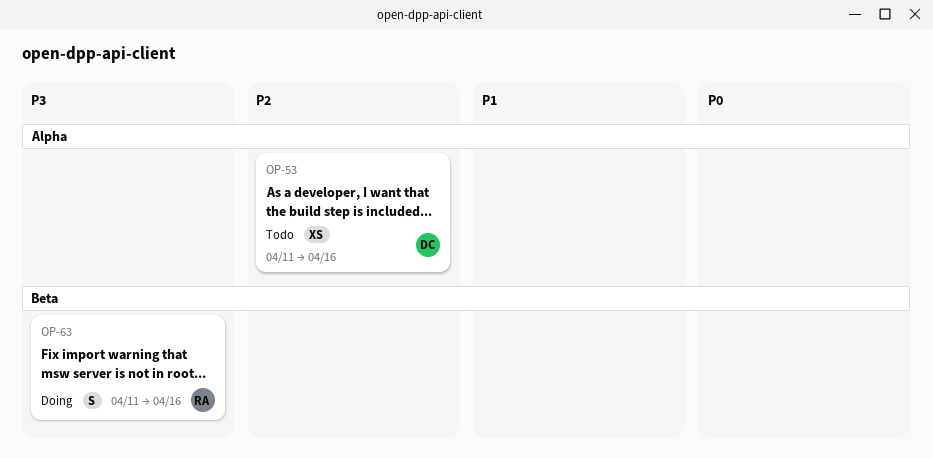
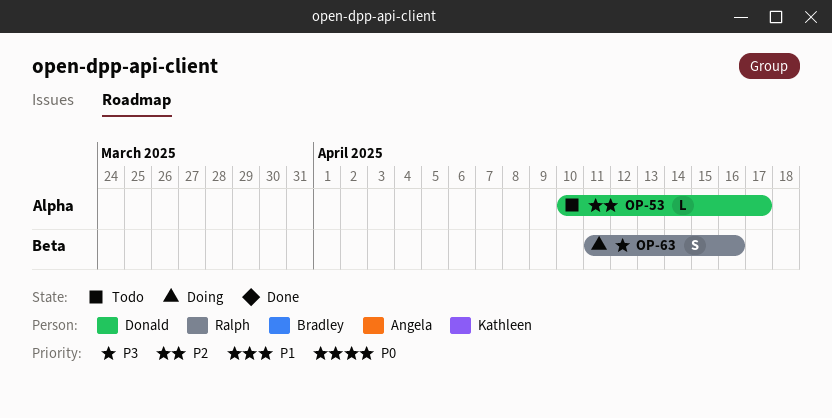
OP-53, estimate: XS -> L
OP-53, start: Apr 11 -> Apr 10
OP-53, due: Apr 16 -> Apr 17

